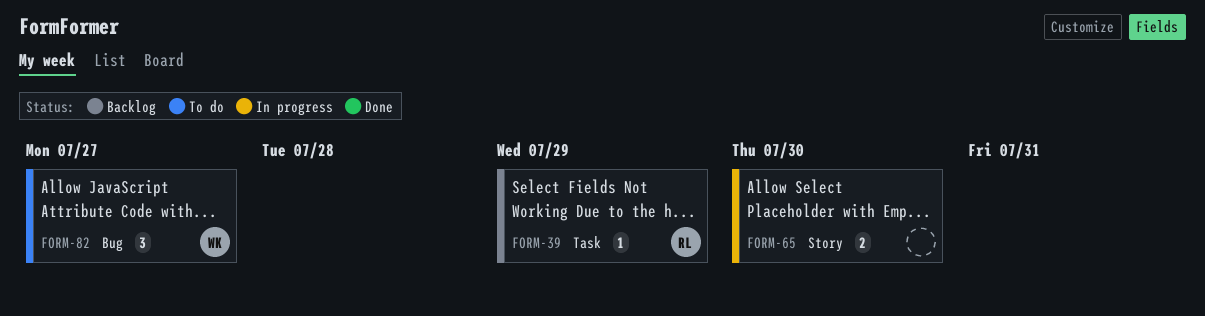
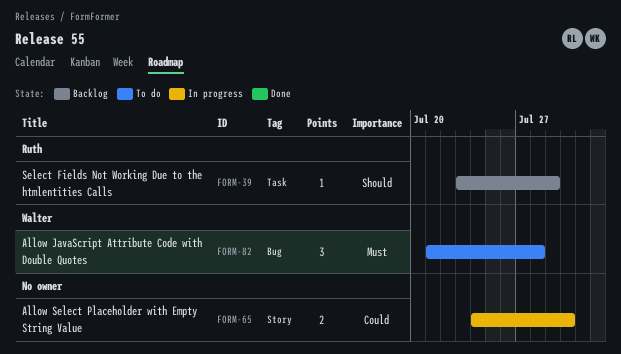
FORM-82, due: Jul 27 -> Jul 28

